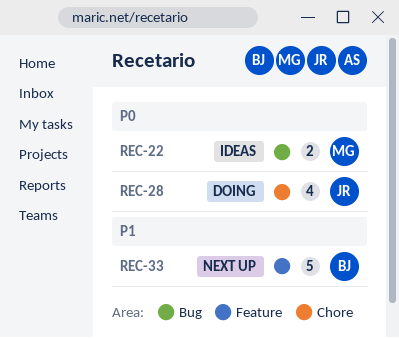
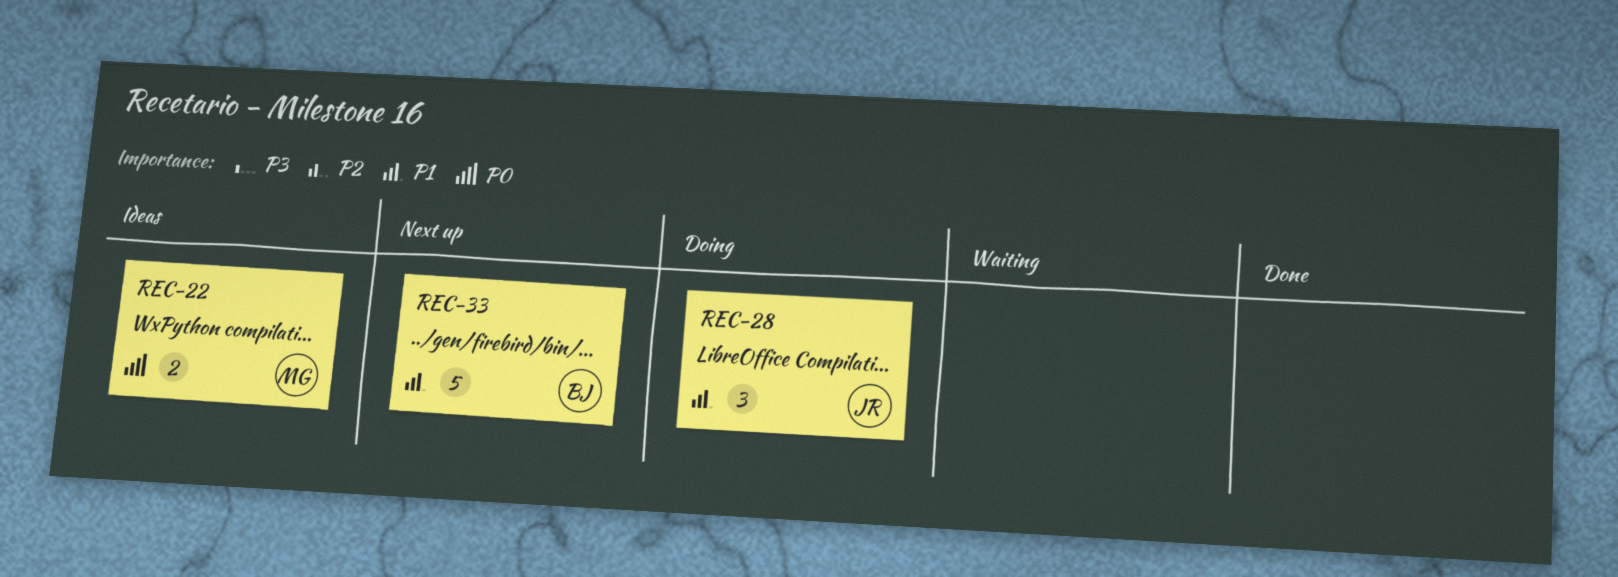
REC-28, priority: P0 -> P1
REC-28, estimate: 4 -> 3

